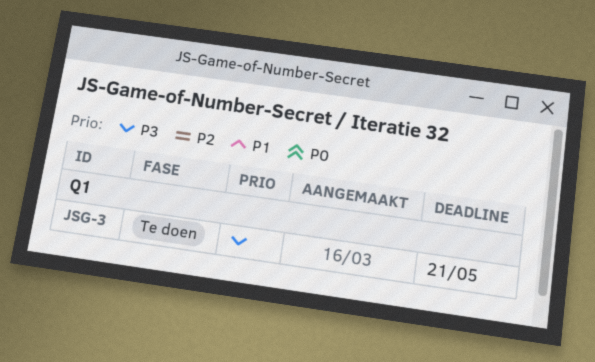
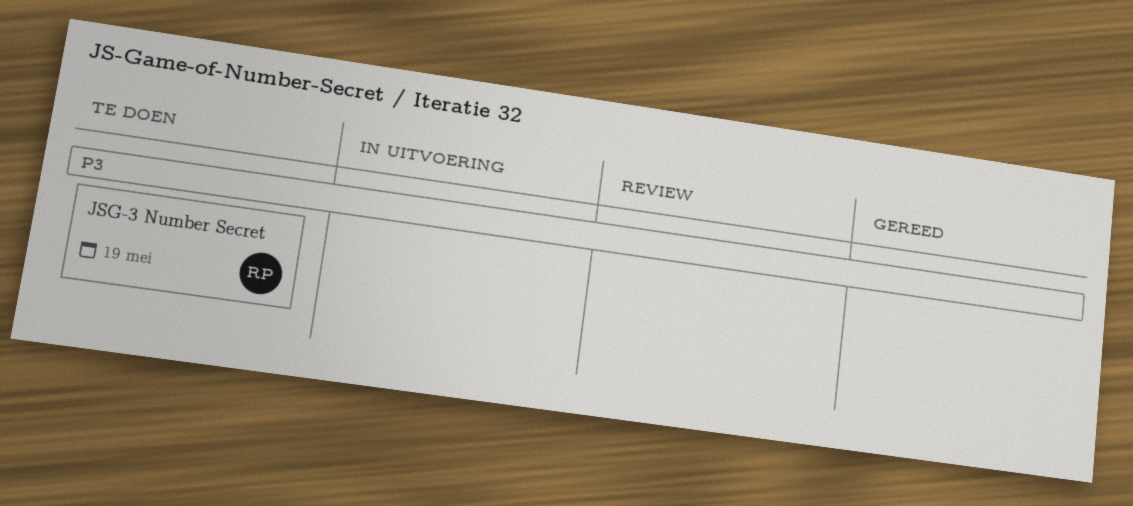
JSG-3, due: May 21 -> May 19

